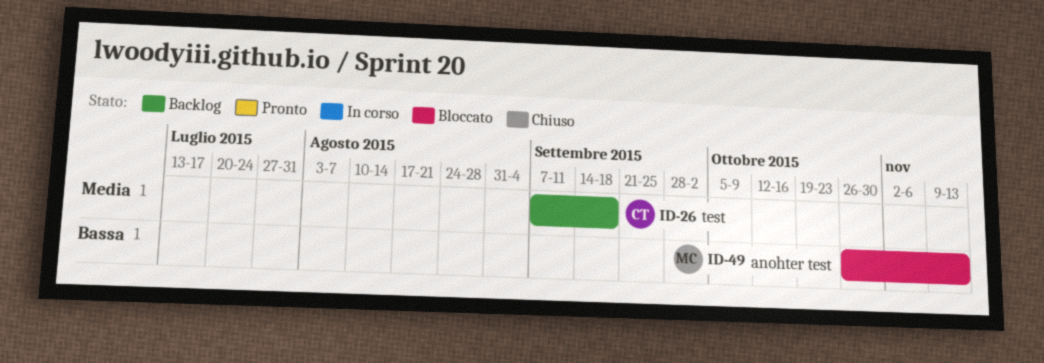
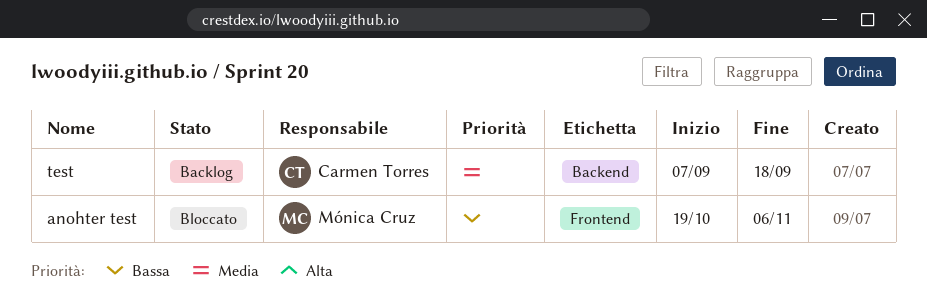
anohter test, start: Oct 26 -> Oct 19
anohter test, due: Nov 13 -> Nov 6

